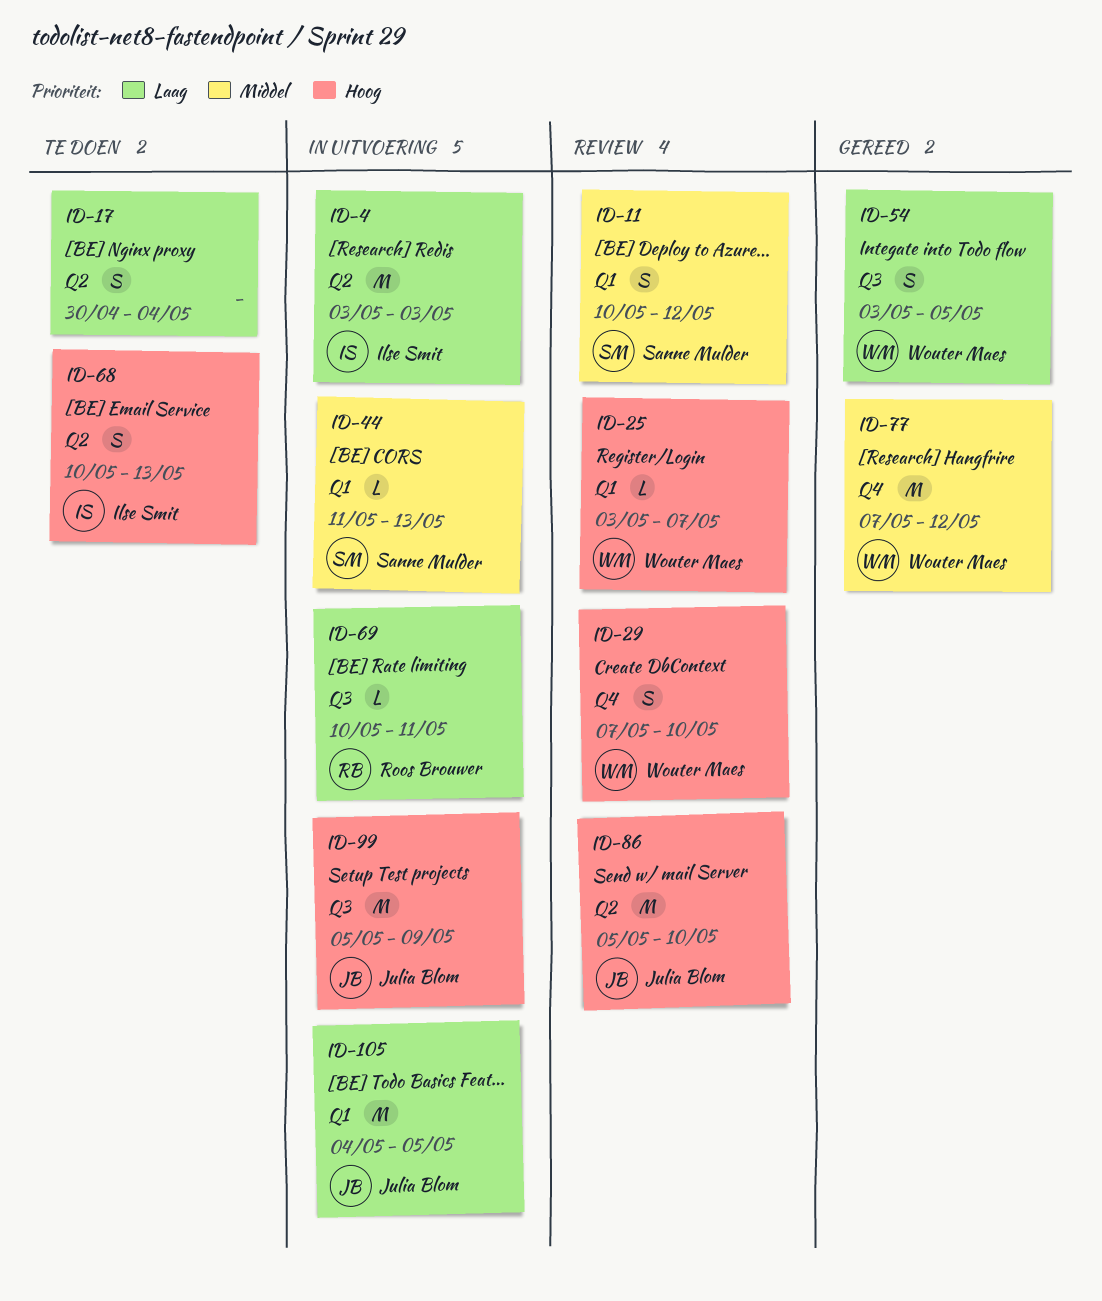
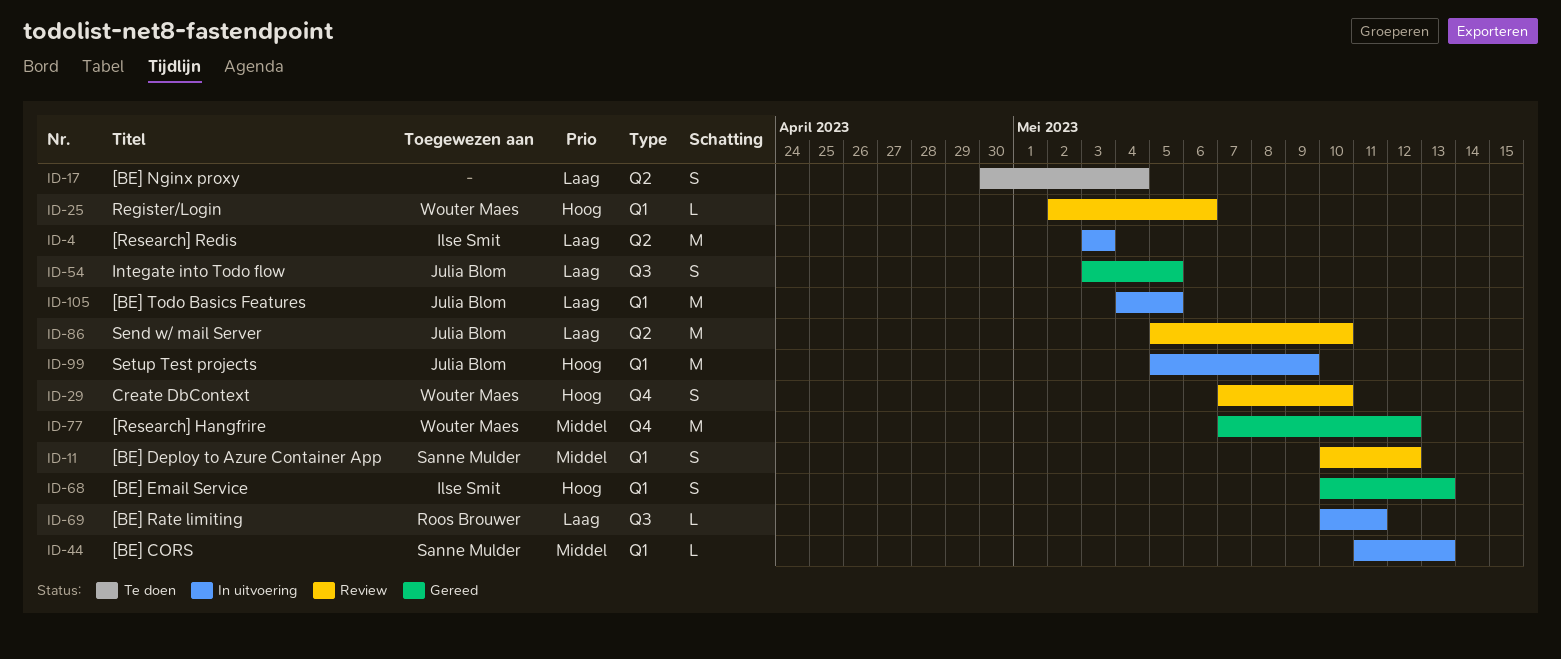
ID-25, start: May 3 -> May 2
ID-25, due: May 7 -> May 6
ID-54, owner: Wouter Maes -> Julia Blom
ID-68, status: Te doen -> Gereed
ID-68, label: Q2 -> Q1
ID-86, priority: Hoog -> Laag
ID-99, label: Q3 -> Q1

